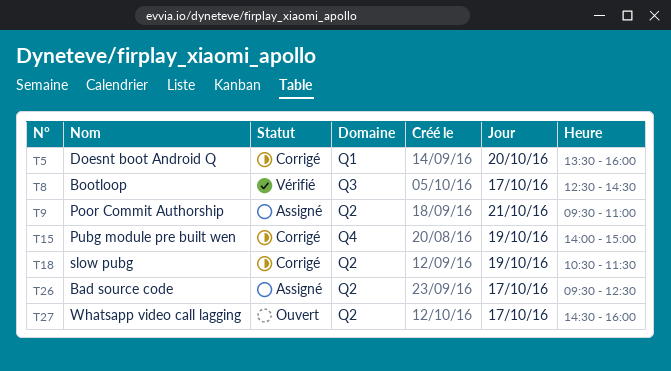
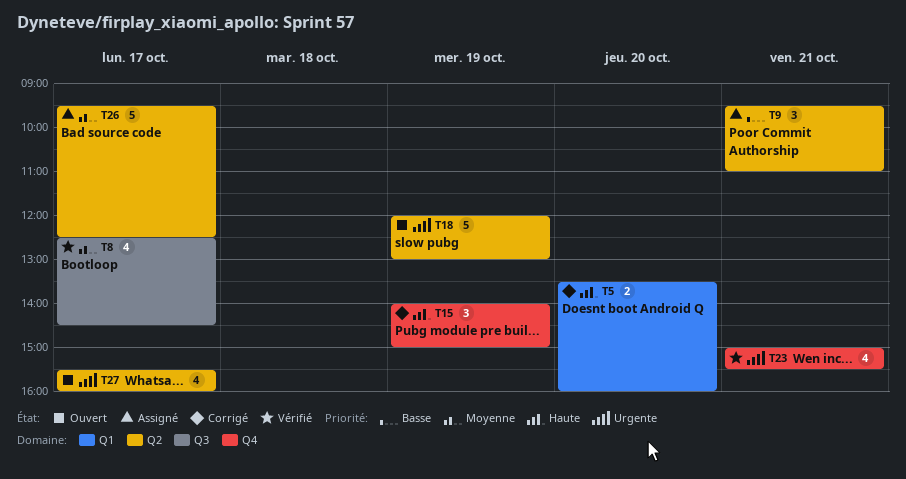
T18, status: Corrigé -> Ouvert
T18, begins: 10:30 -> 12:00
T18, ends: 11:30 -> 13:00
T23: none -> present
T27, begins: 14:30 -> 15:30

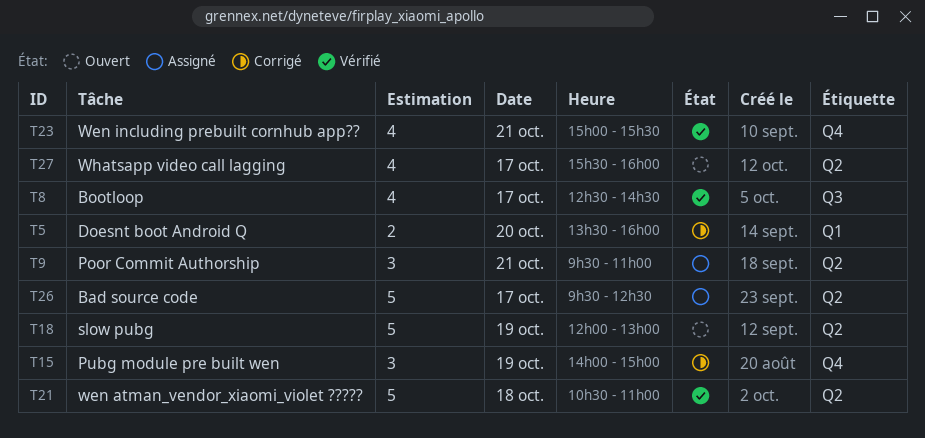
T21: none -> present

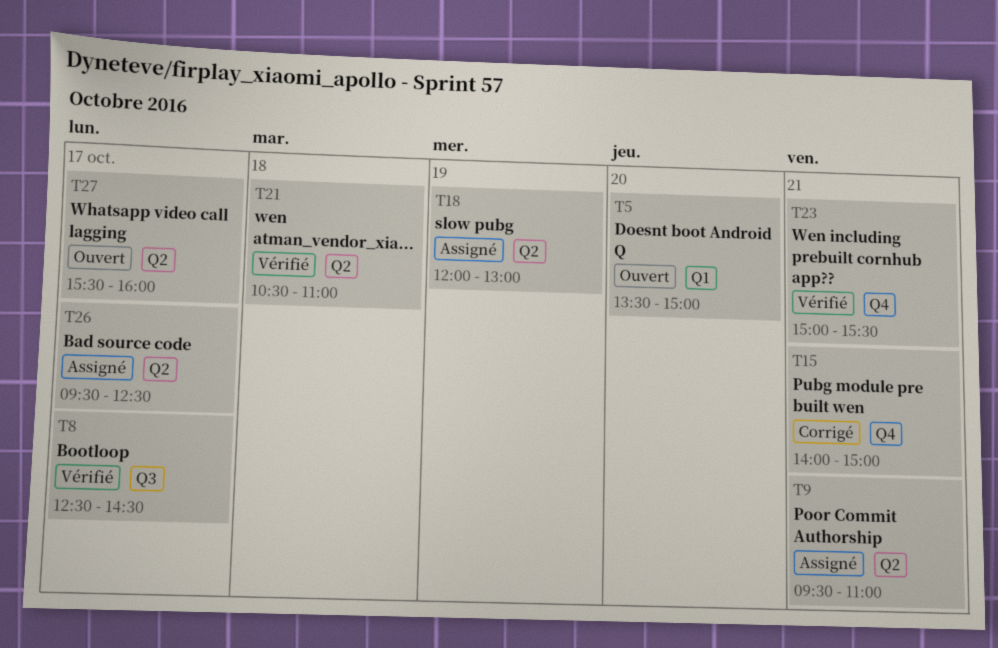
T5, status: Corrigé -> Ouvert
T5, ends: 16:00 -> 15:00
T15, day: Oct 19 -> Oct 21
T18, status: Ouvert -> Assigné

